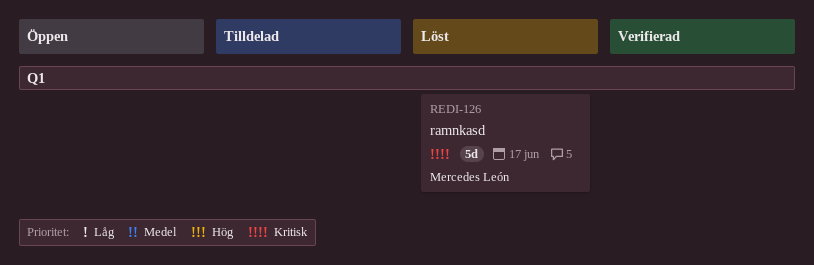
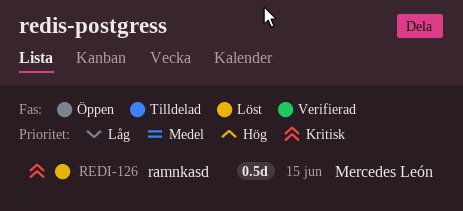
REDI-126, estimate: 5d -> 0.5d
REDI-126, due: Jun 17 -> Jun 15

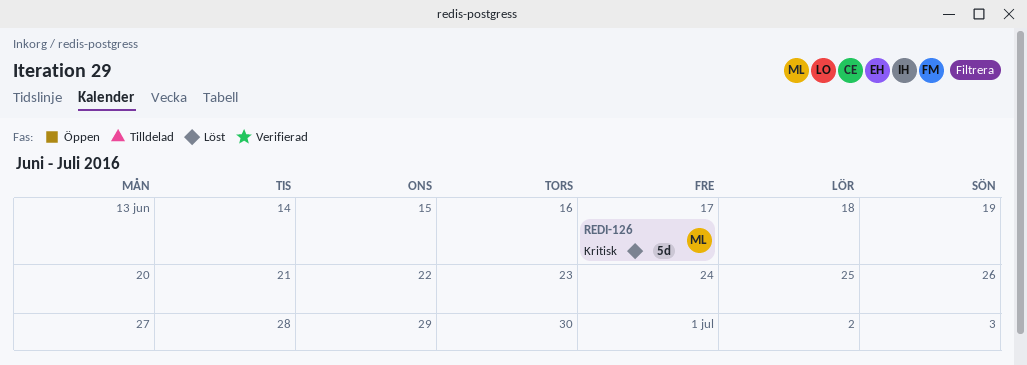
REDI-126, estimate: 0.5d -> 5d
REDI-126, due: Jun 15 -> Jun 17

